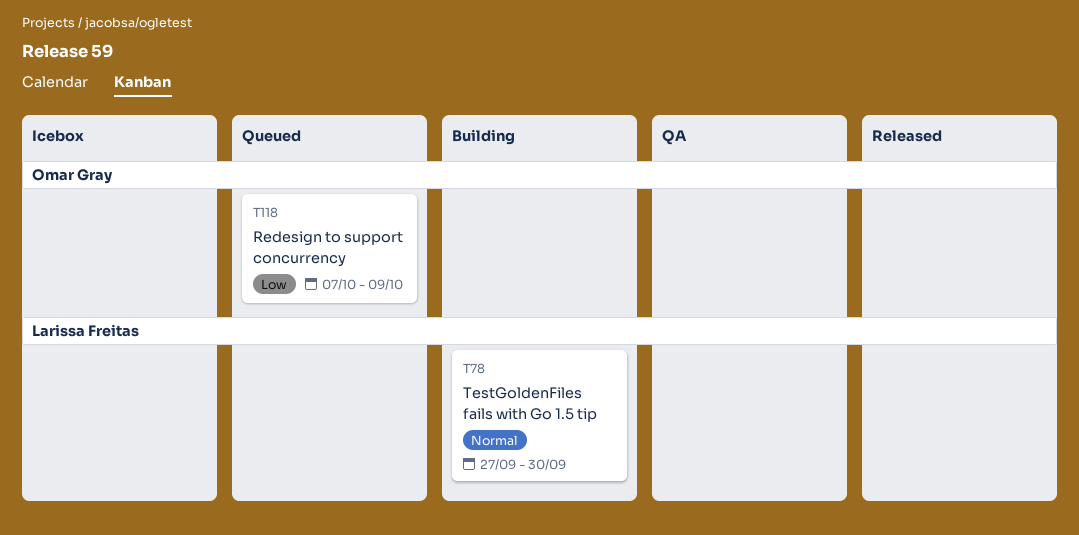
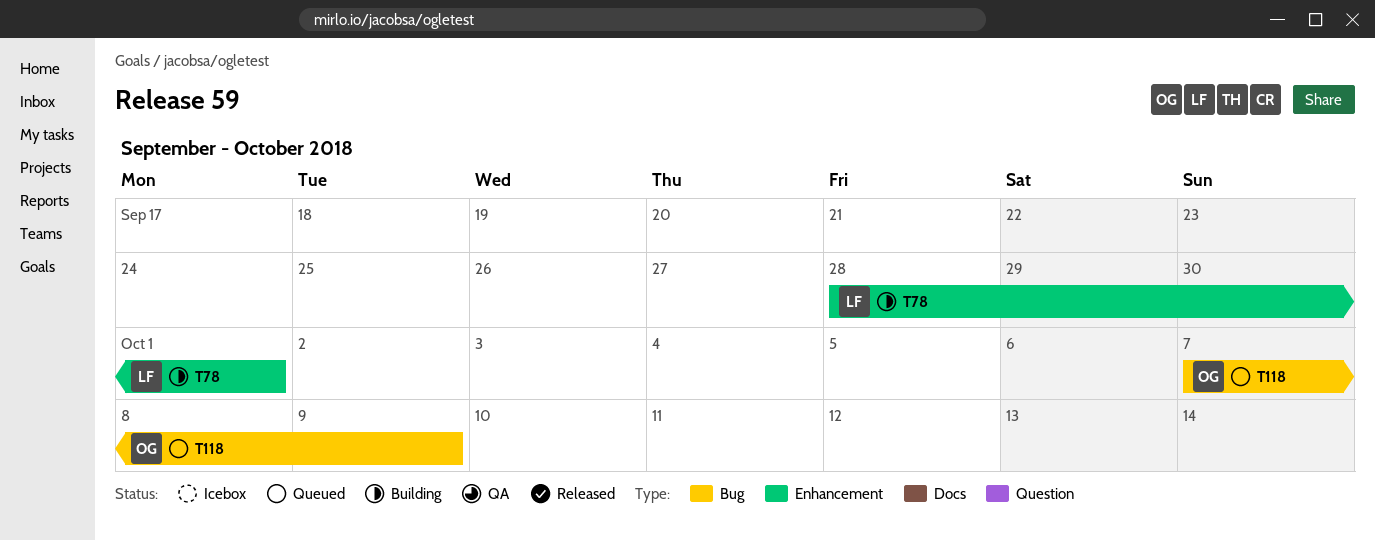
T78, start: Sep 27 -> Sep 28
T78, due: Sep 30 -> Oct 1

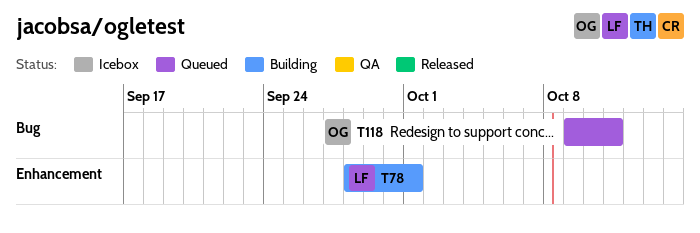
T118, start: Oct 7 -> Oct 9
T118, due: Oct 9 -> Oct 11

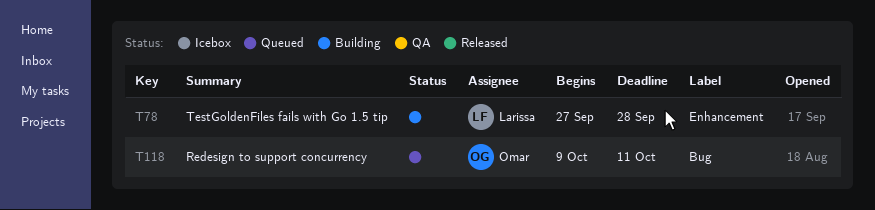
T78, start: Sep 28 -> Sep 27
T78, due: Oct 1 -> Sep 28

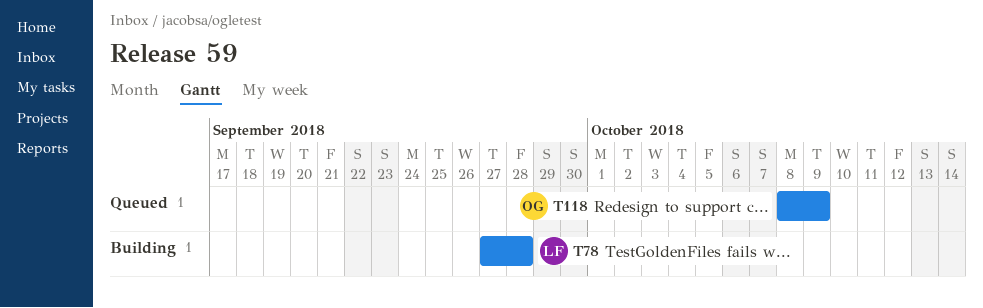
T118, start: Oct 9 -> Oct 8
T118, due: Oct 11 -> Oct 9

